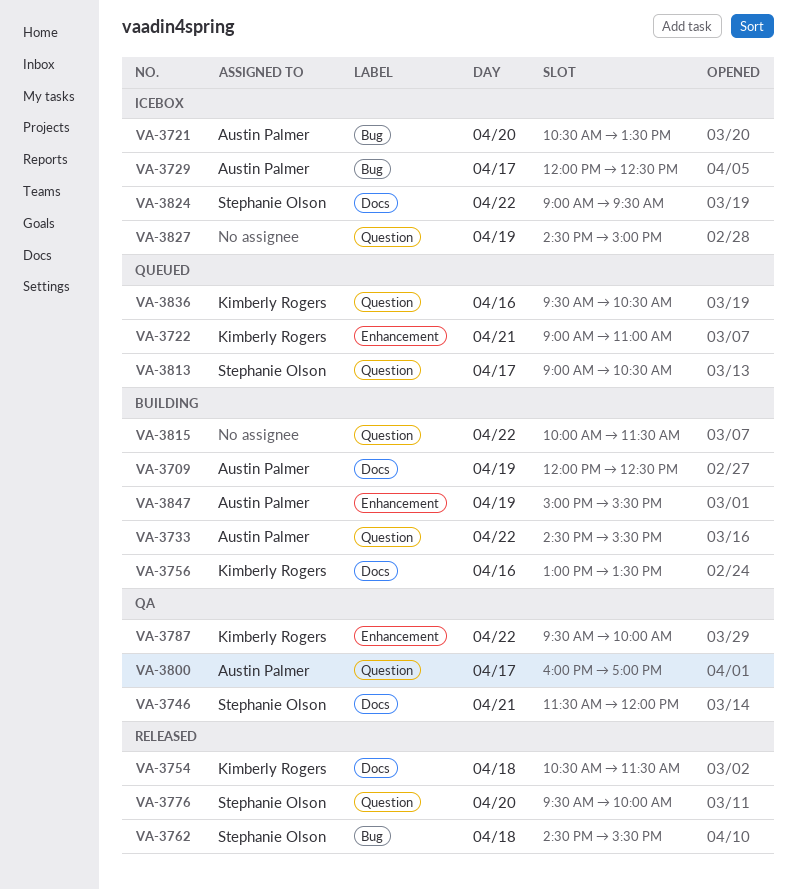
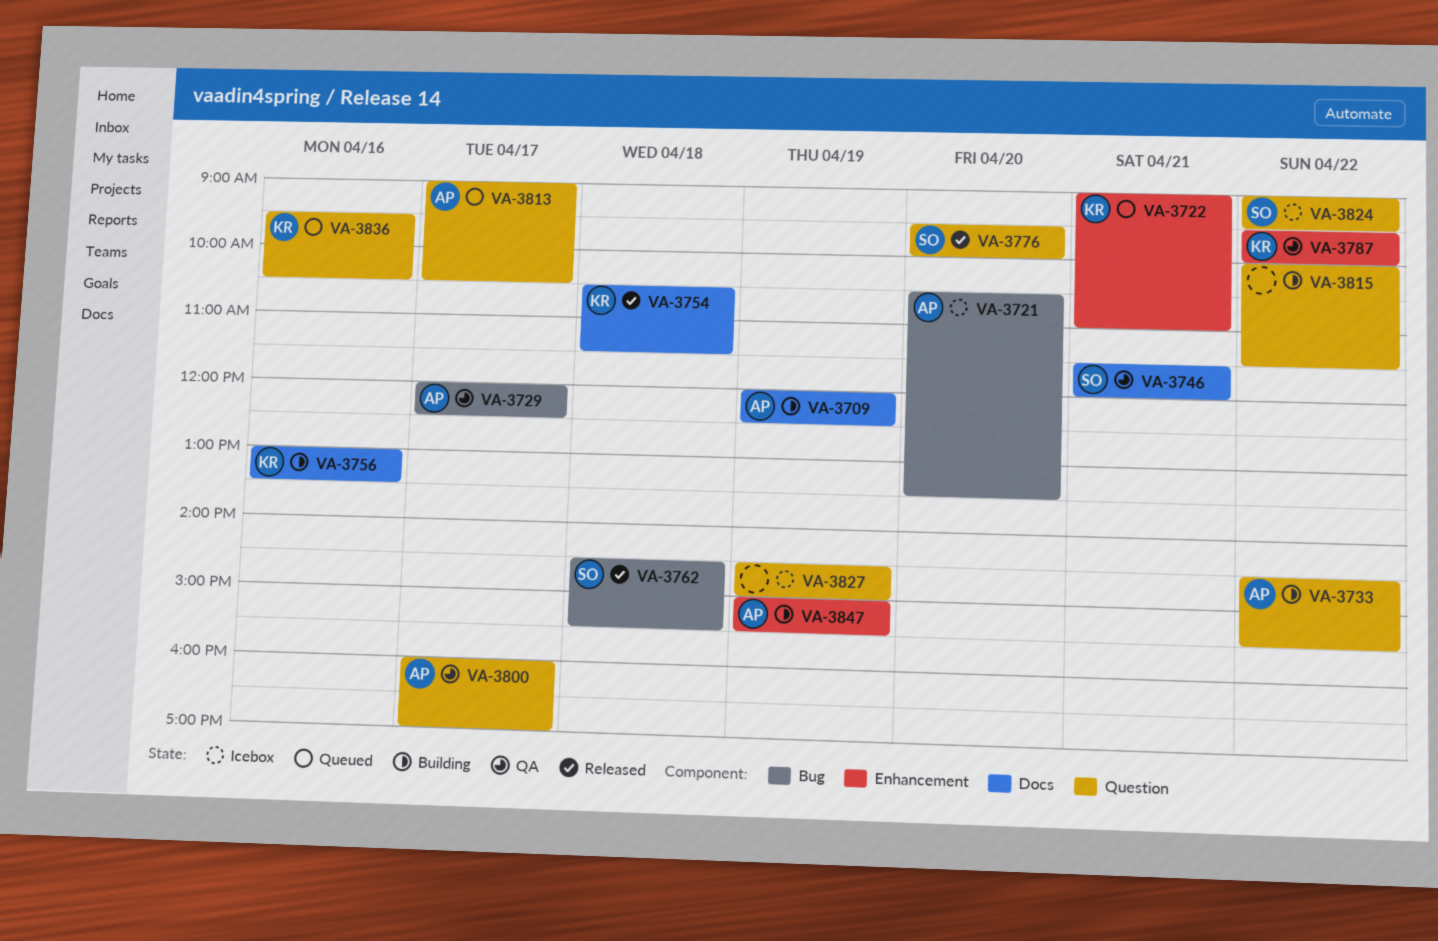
VA-3729, status: Icebox -> QA
VA-3813, owner: Stephanie Olson -> Austin Palmer
VA-3824, label: Docs -> Question

